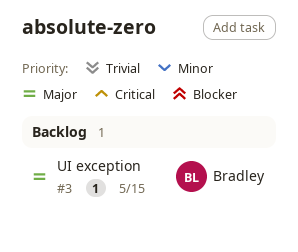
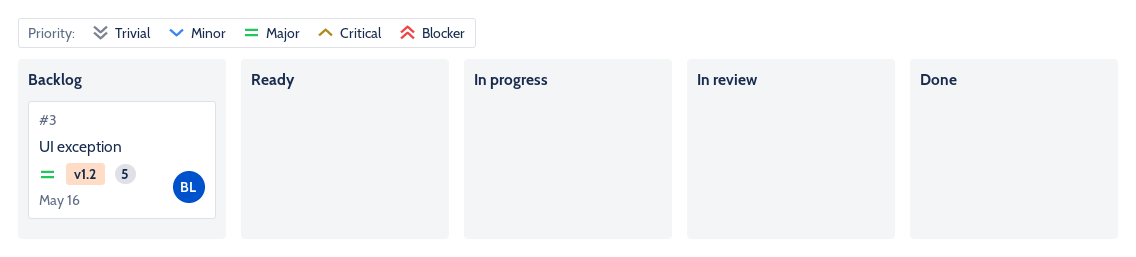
#3, estimate: 1 -> 5
#3, due: May 15 -> May 16

